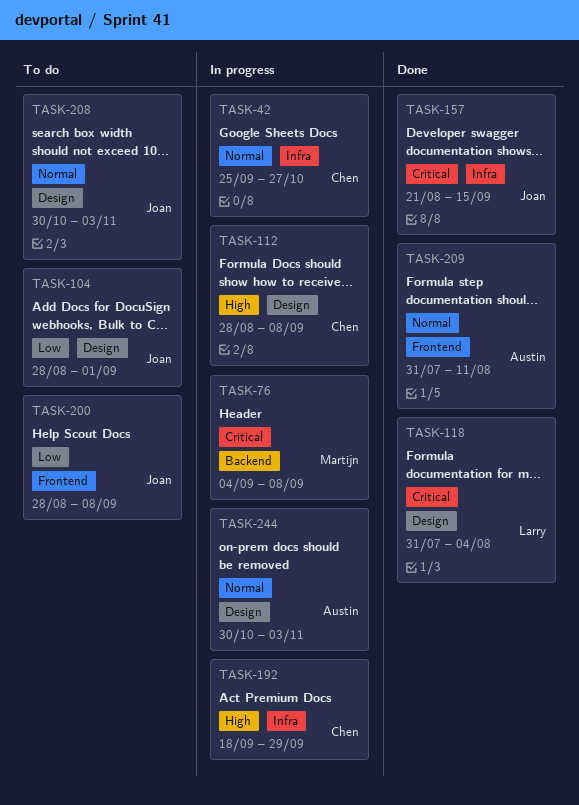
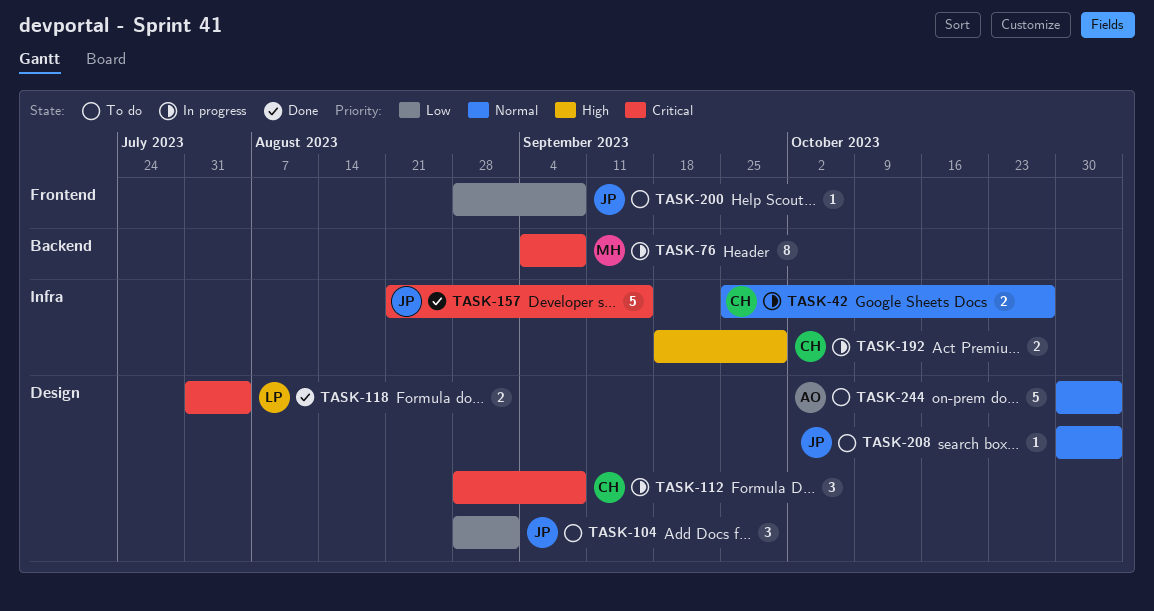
TASK-112, priority: High -> Critical
TASK-209: present -> none
TASK-244, status: In progress -> To do

